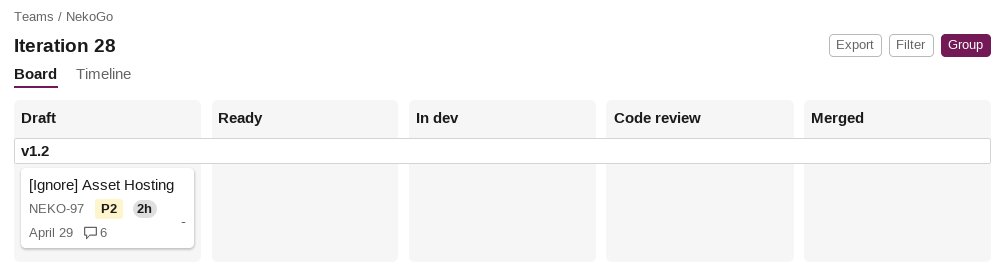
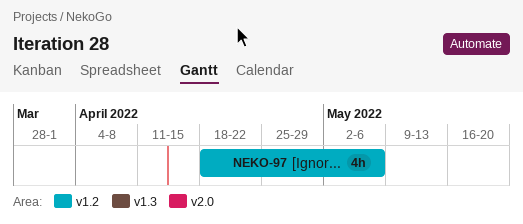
NEKO-97, estimate: 2h -> 4h
NEKO-97, due: Apr 29 -> May 6

